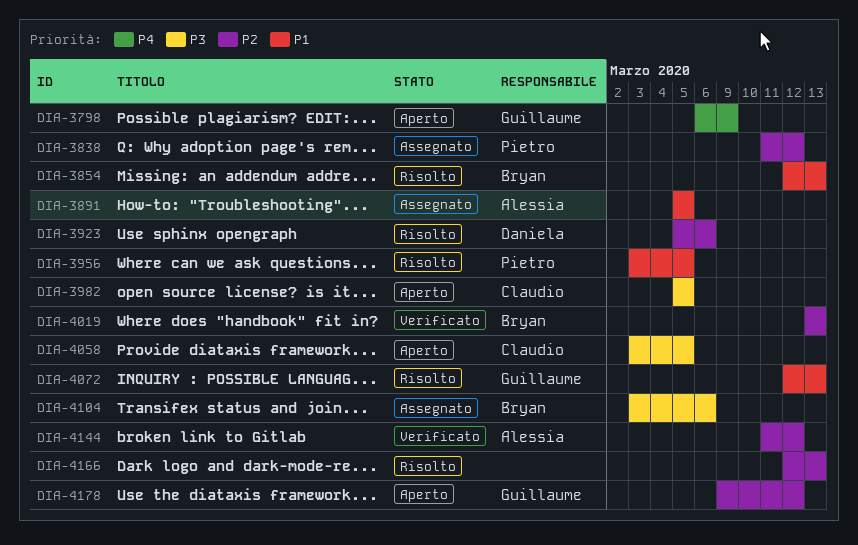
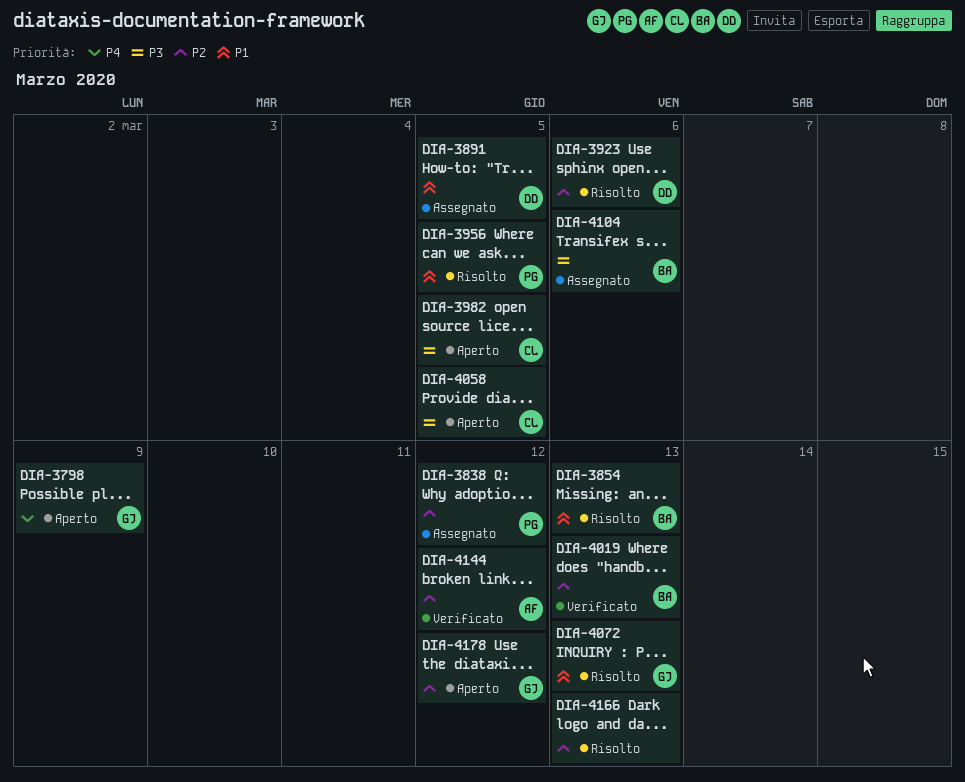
DIA-3891, owner: Alessia -> Daniela

